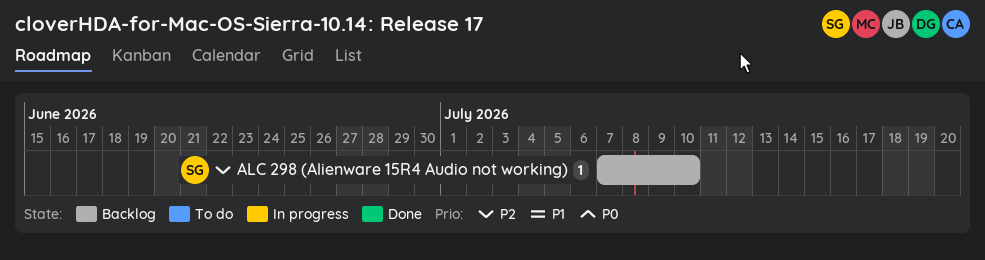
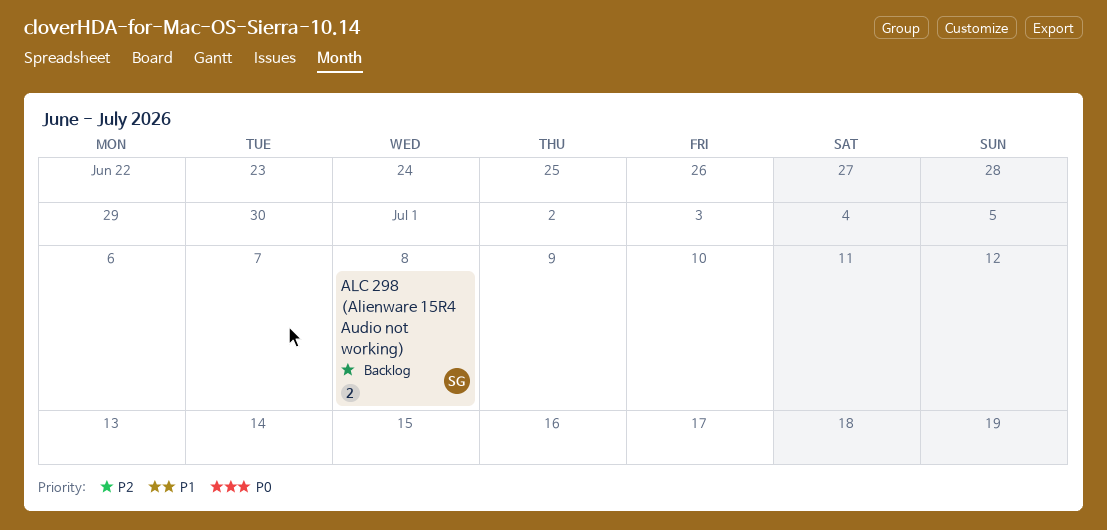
ALC 298 (Alienware 15R4 Audio not working), estimate: 1 -> 2
ALC 298 (Alienware 15R4 Audio not working), due: Jul 10 -> Jul 8

